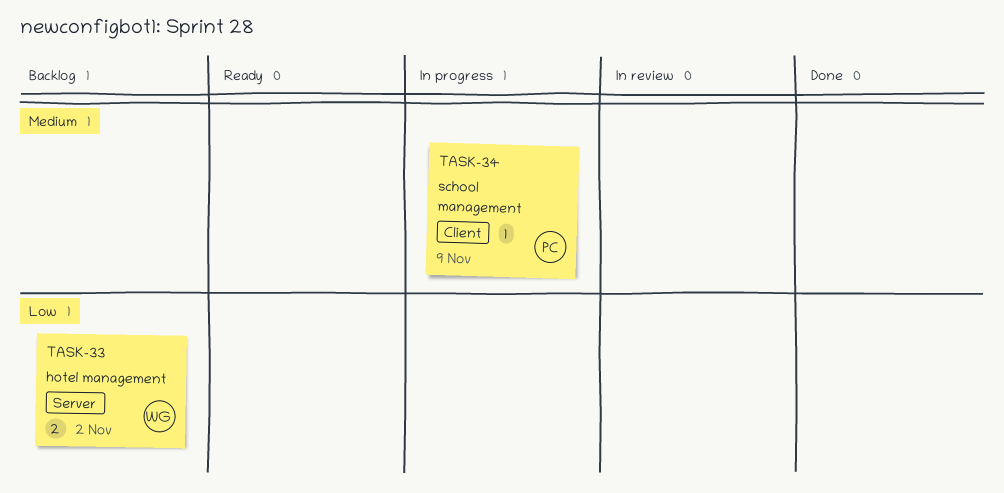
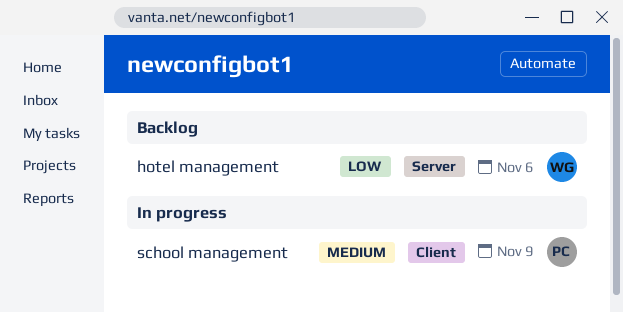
hotel management, due: Nov 2 -> Nov 6

